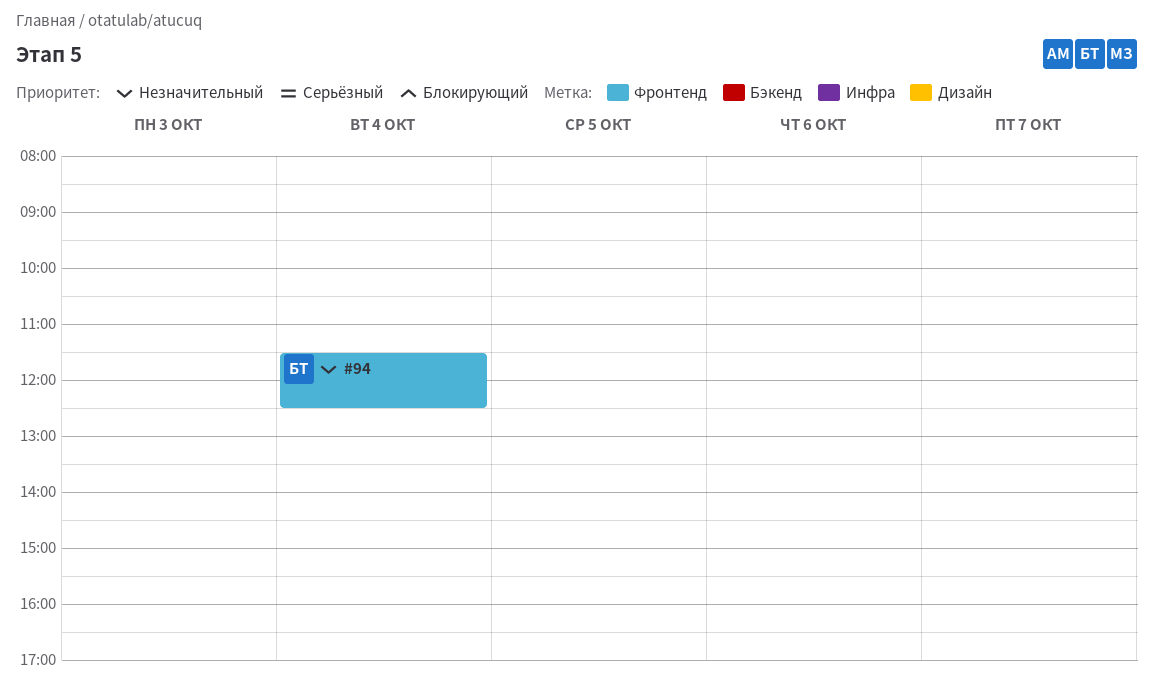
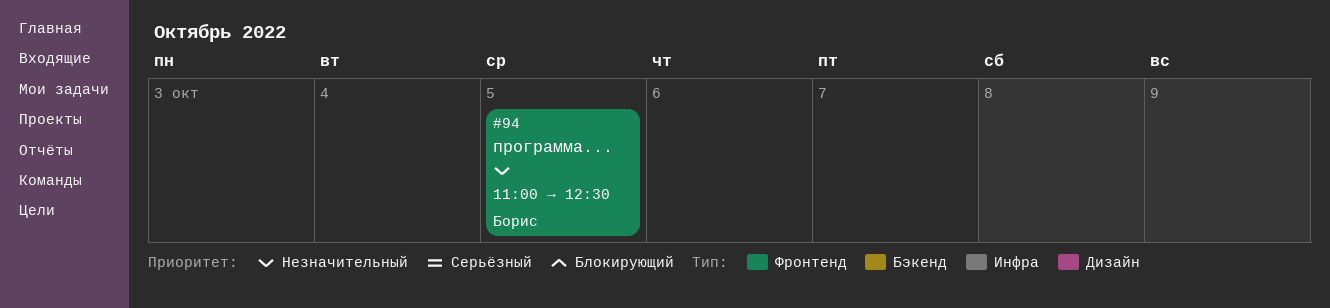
#94, day: Oct 4 -> Oct 5
#94, begins: 11:30 -> 11:00

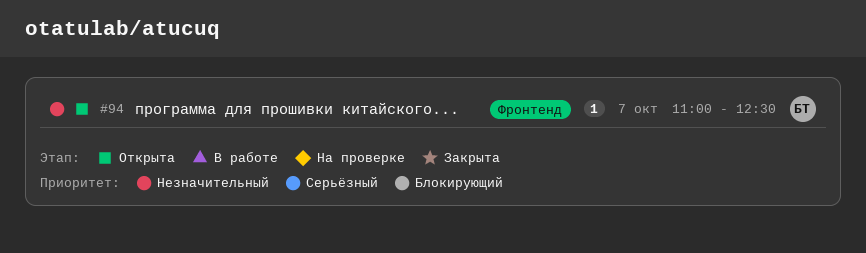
#94, day: Oct 5 -> Oct 7

